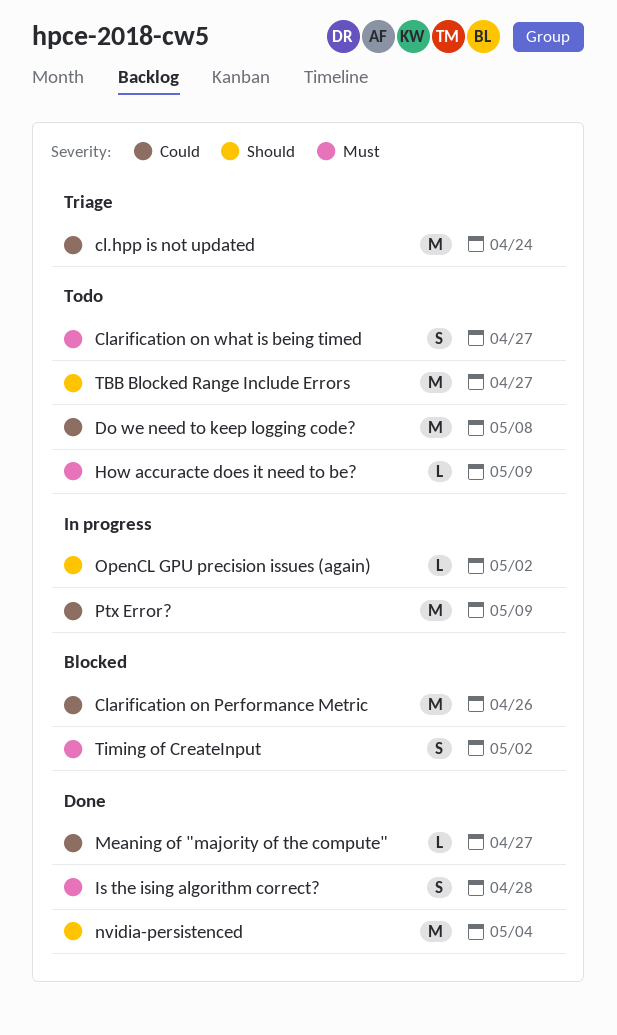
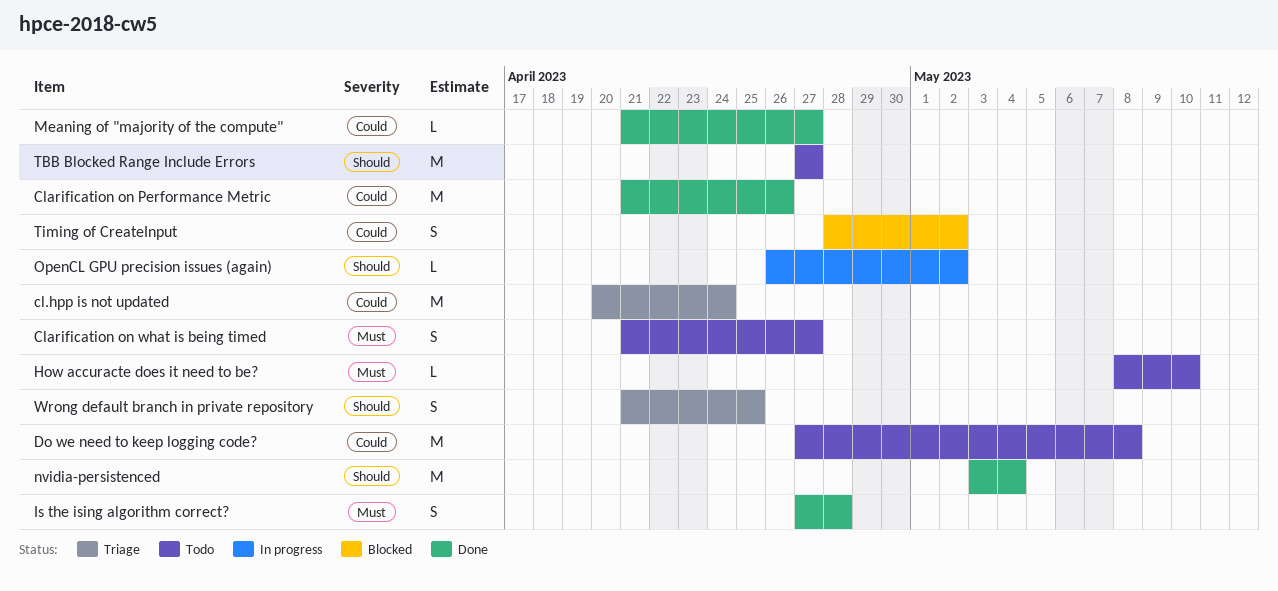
Clarification on Performance Metric, status: Blocked -> Done
How accuracte does it need to be?, due: May 9 -> May 10
Ptx Error?: present -> none
Timing of CreateInput, priority: Must -> Could
Wrong default branch in private repository: none -> present

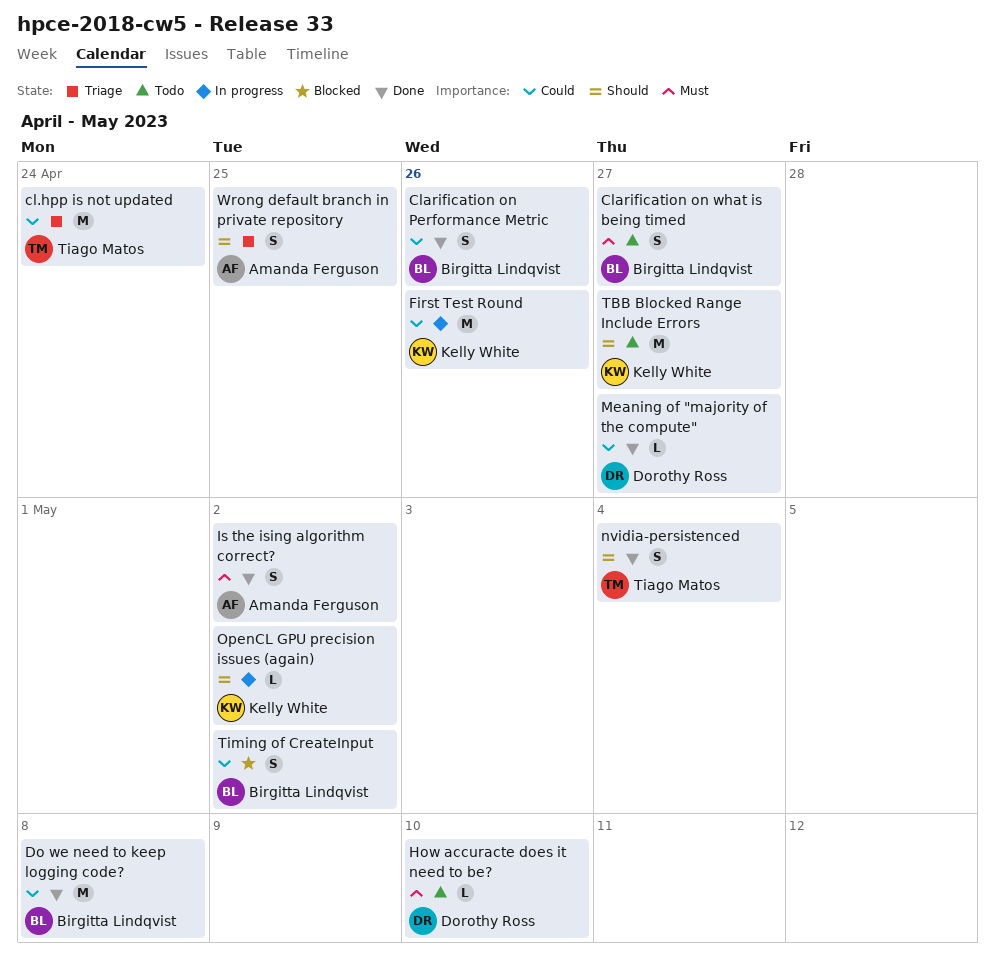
Clarification on Performance Metric, estimate: M -> S
Do we need to keep logging code?, status: Todo -> Done
First Test Round: none -> present
Is the ising algorithm correct?, due: Apr 28 -> May 2
nvidia-persistenced, estimate: M -> S

